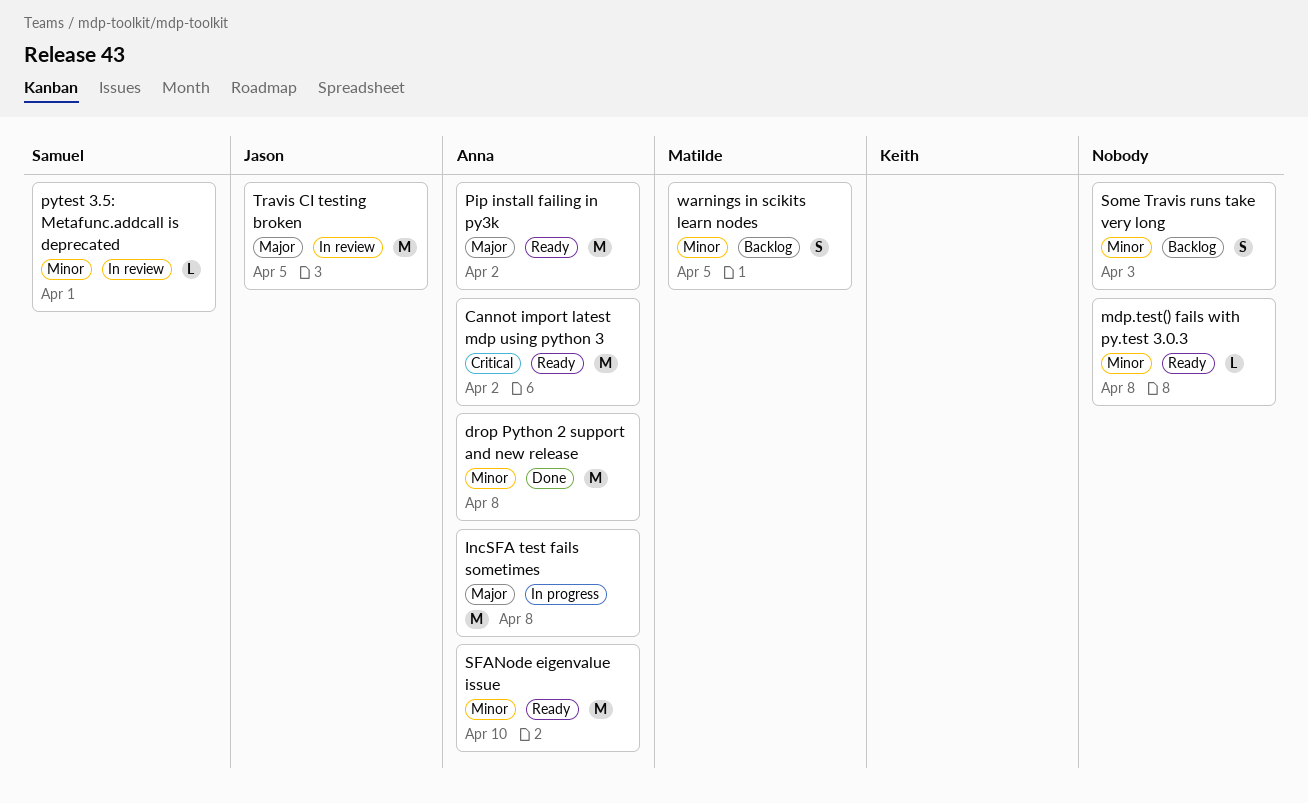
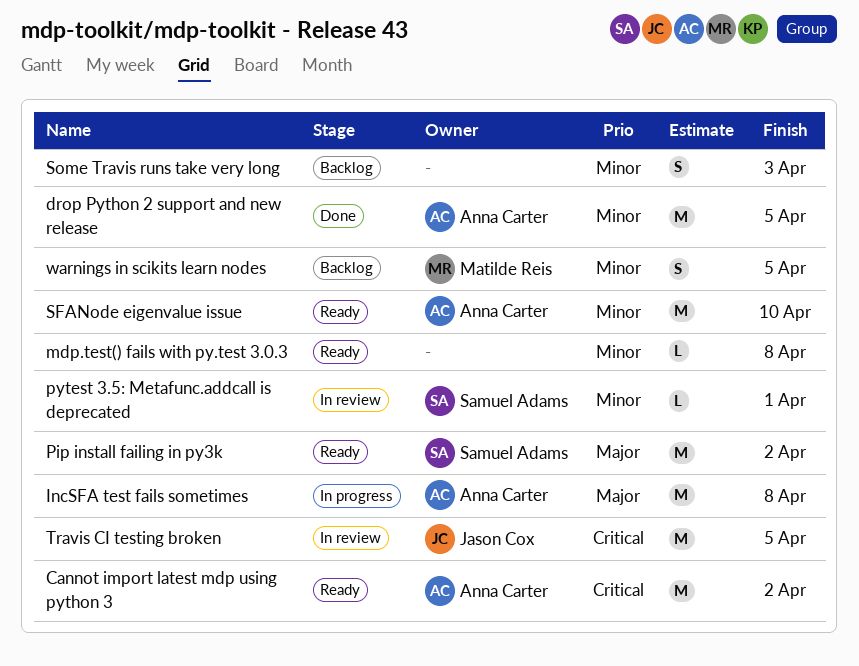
drop Python 2 support and new release, due: Apr 8 -> Apr 5
Pip install failing in py3k, owner: Anna Carter -> Samuel Adams
Travis CI testing broken, priority: Major -> Critical

